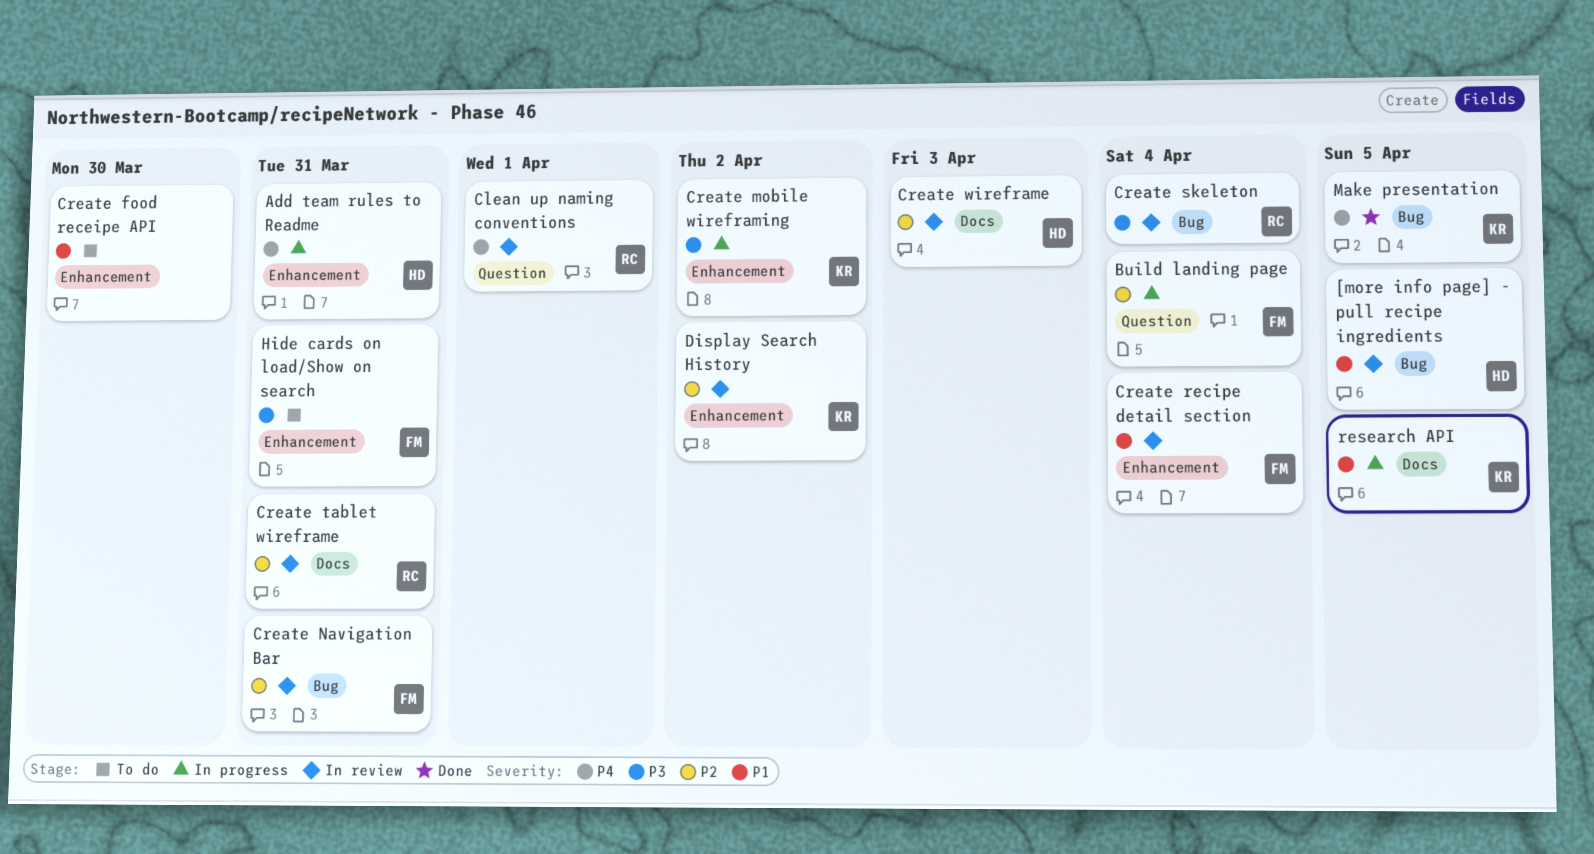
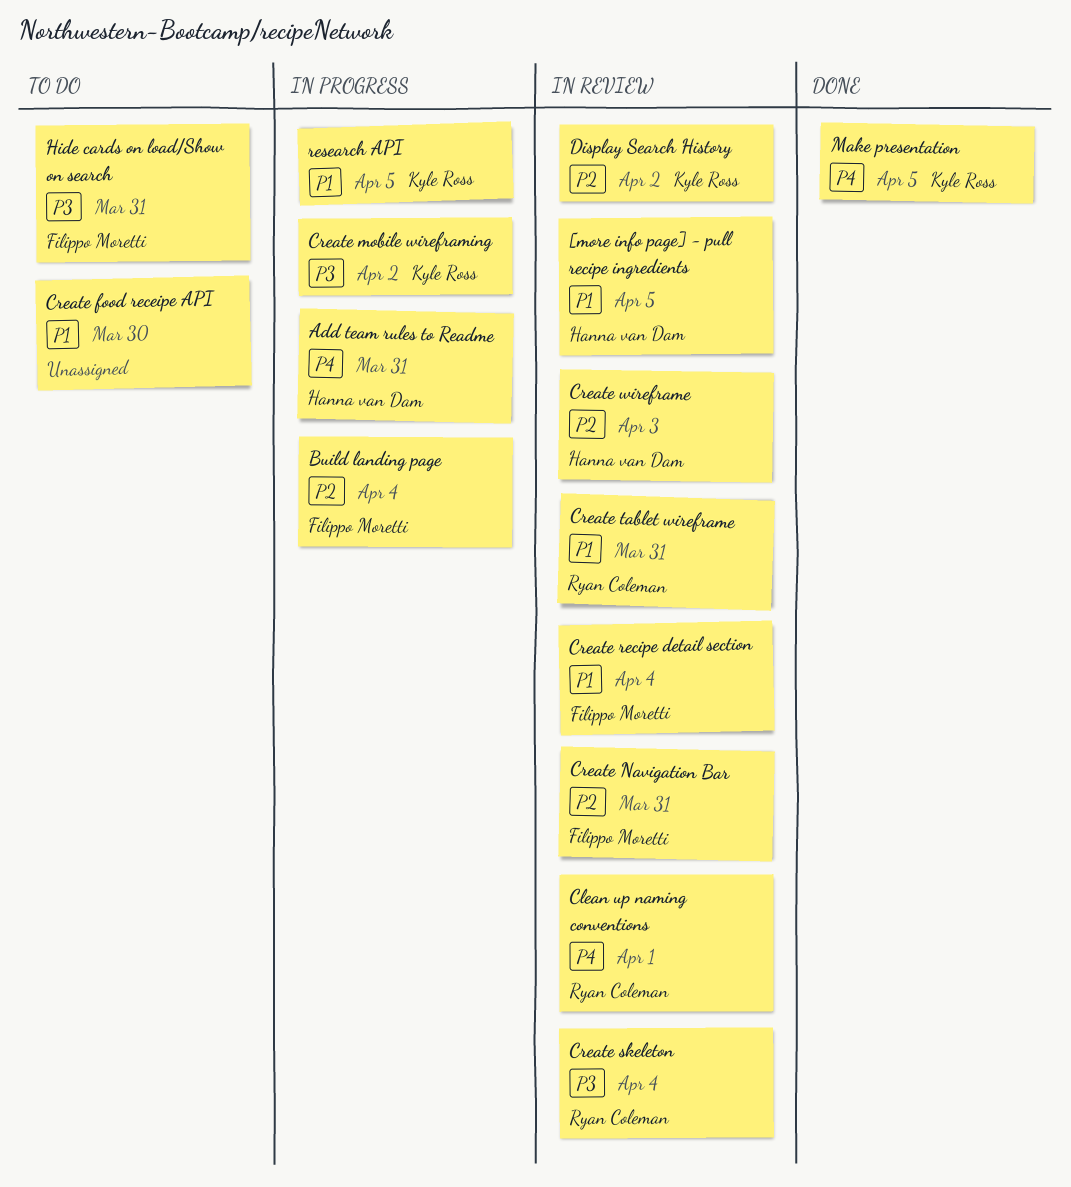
Create tablet wireframe, priority: P2 -> P1

